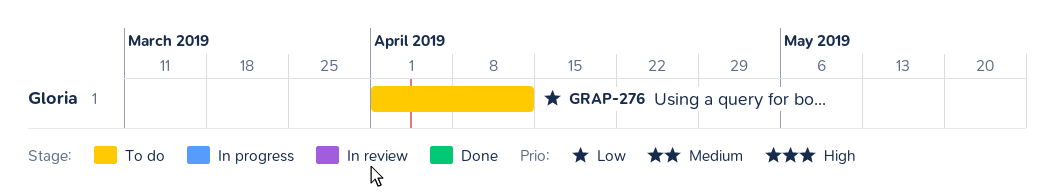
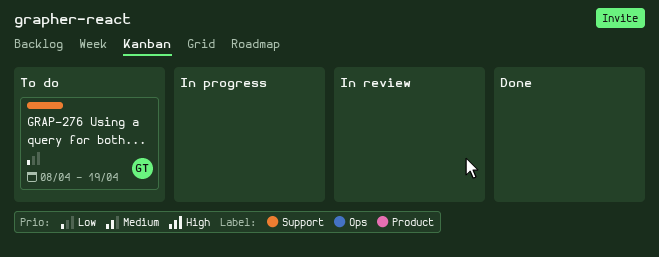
GRAP-276, start: Apr 1 -> Apr 8
GRAP-276, due: Apr 12 -> Apr 19

